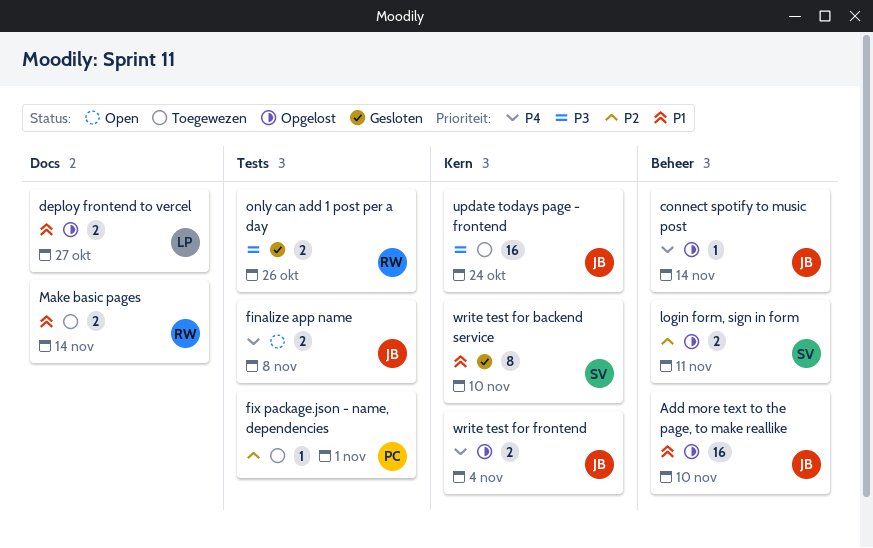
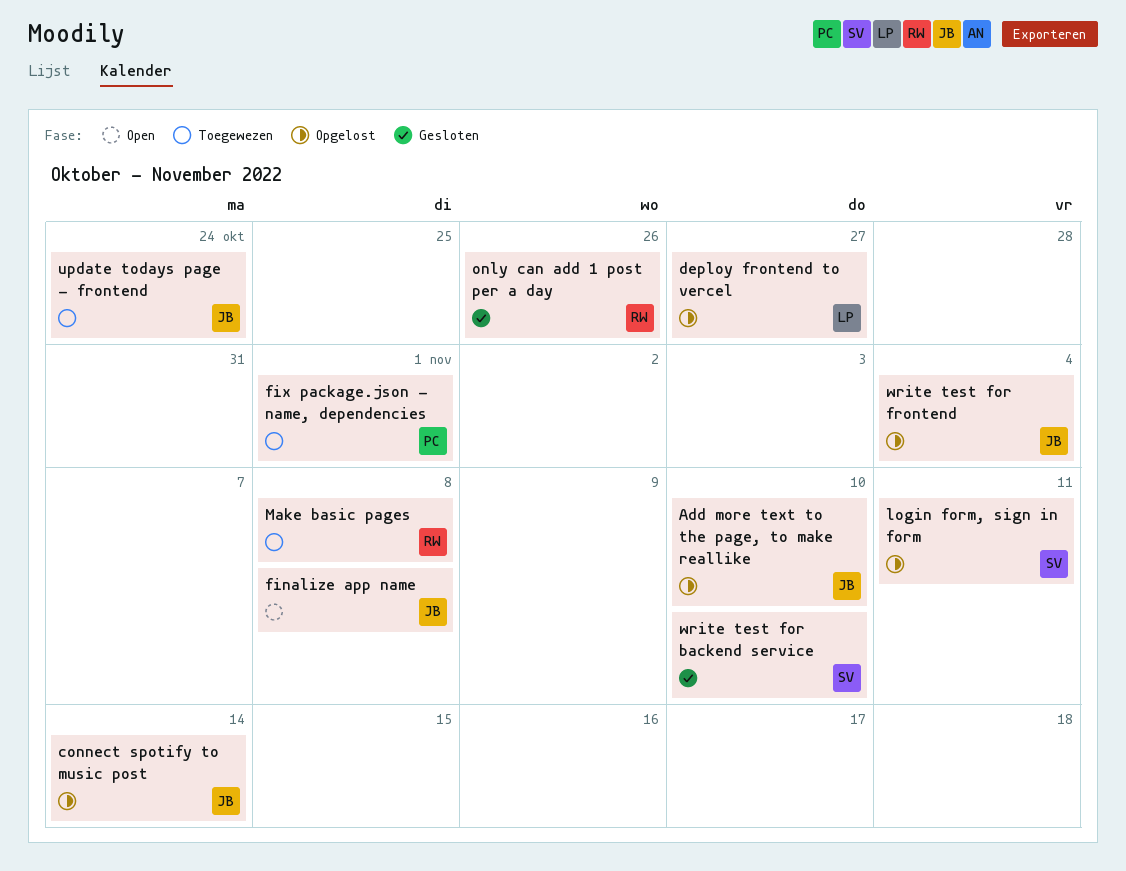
Make basic pages, due: Nov 14 -> Nov 8

